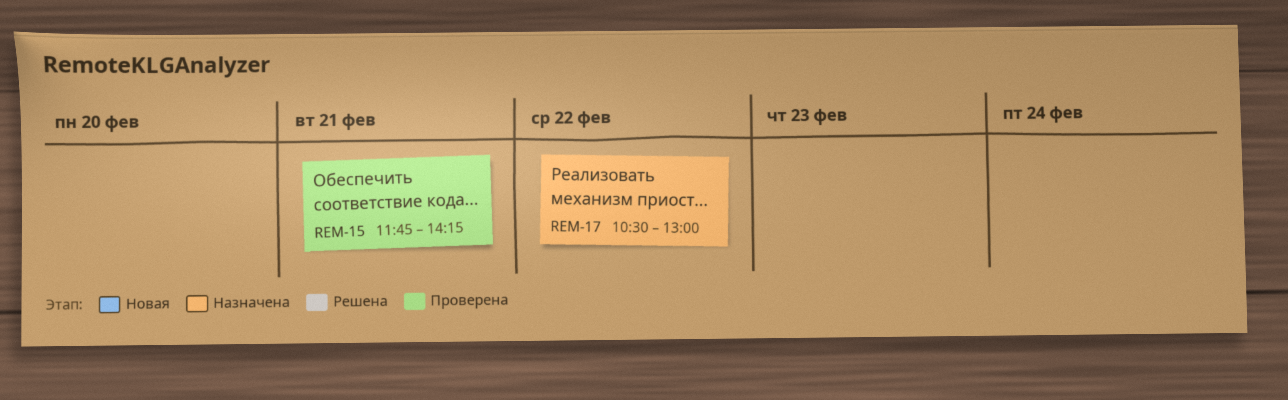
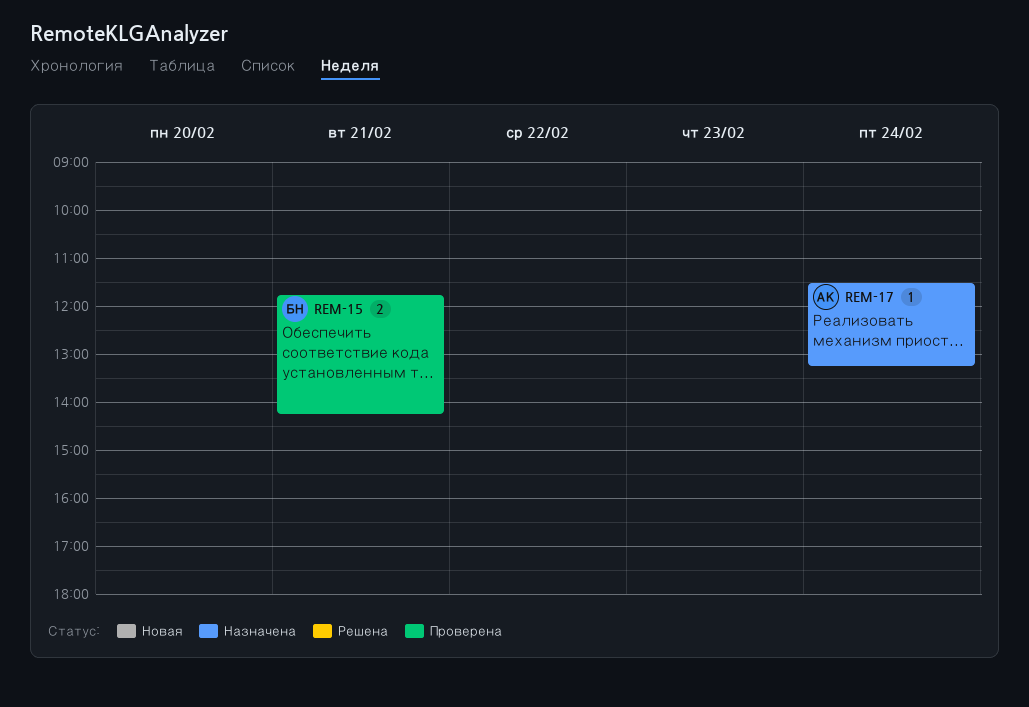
REM-17, day: Feb 22 -> Feb 24
REM-17, begins: 10:30 -> 11:30
REM-17, ends: 13:00 -> 13:15

